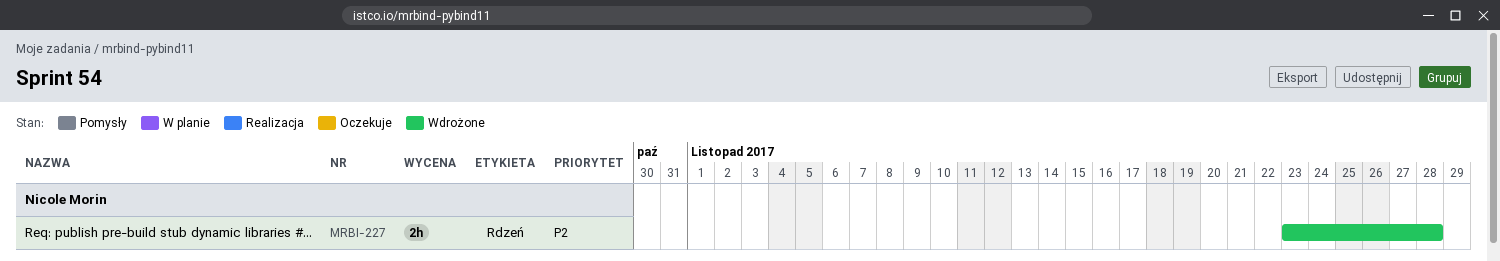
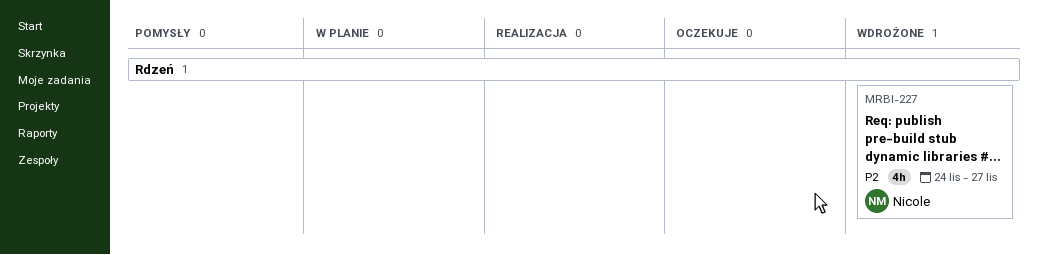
MRBI-227, estimate: 2h -> 4h
MRBI-227, start: Nov 23 -> Nov 24
MRBI-227, due: Nov 28 -> Nov 27

